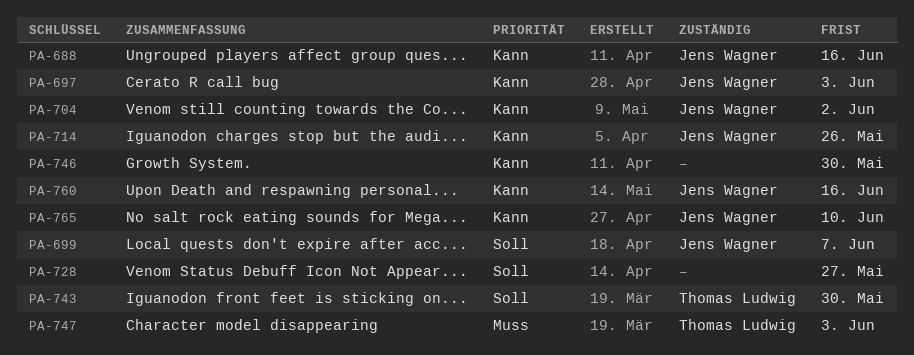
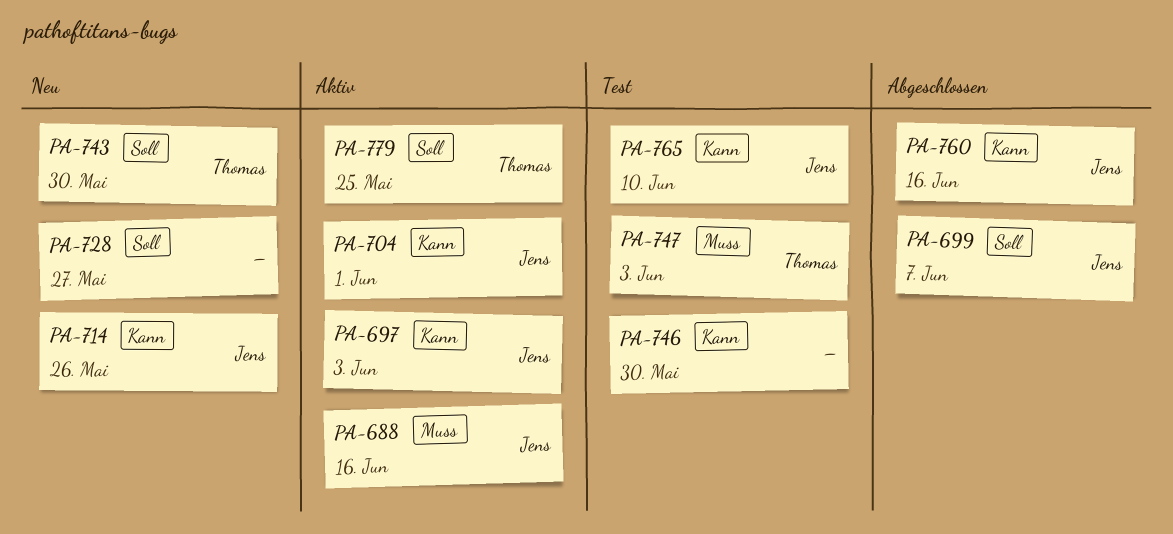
PA-688, priority: Kann -> Muss
PA-704, due: Jun 2 -> Jun 1
PA-779: none -> present

